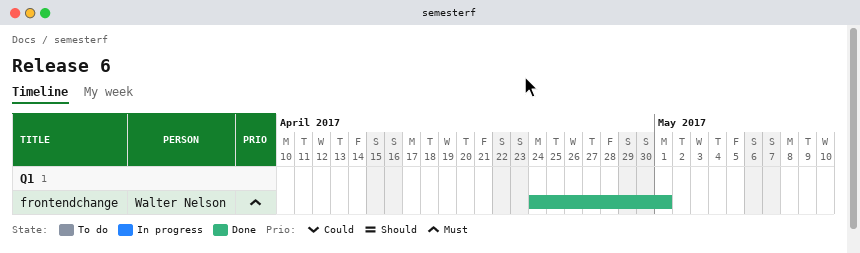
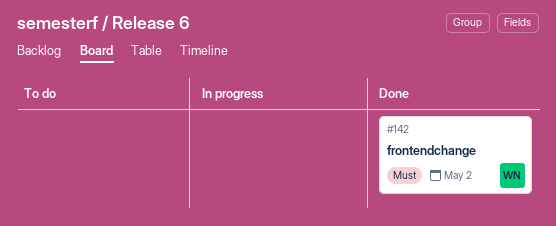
frontendchange, due: May 1 -> May 2

